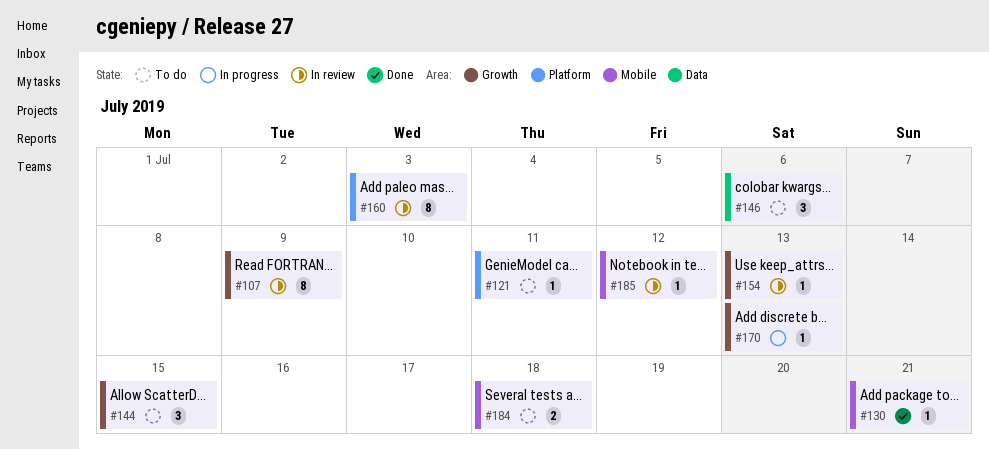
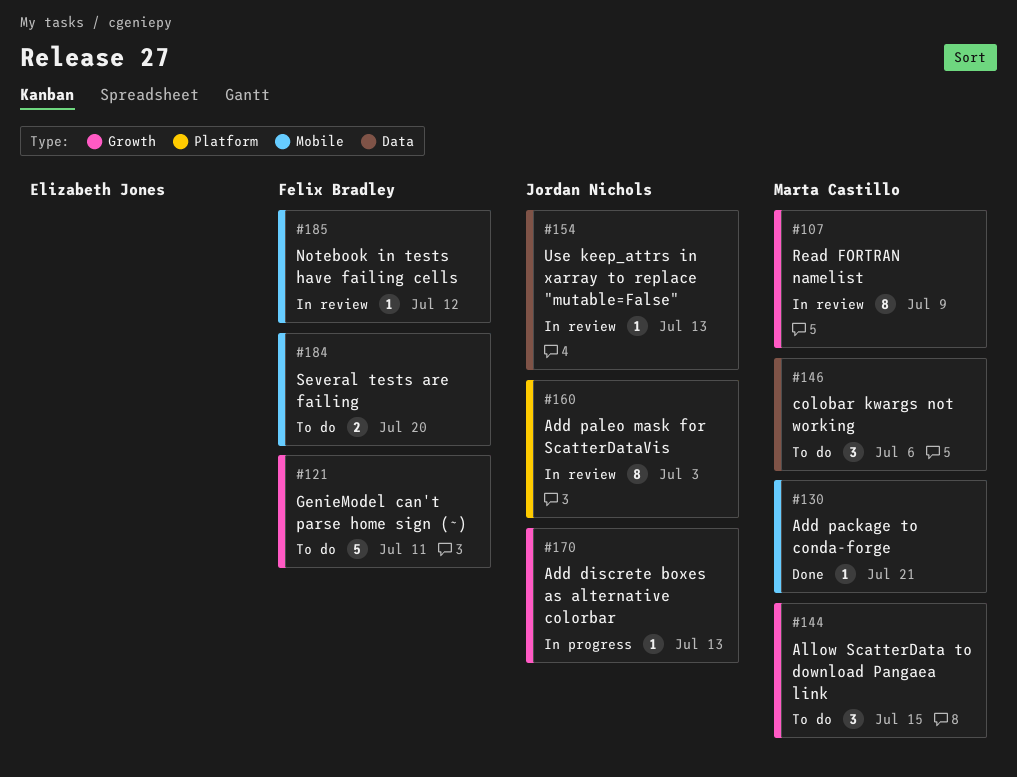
#121, label: Platform -> Growth
#121, estimate: 1 -> 5
#154, label: Growth -> Data
#184, due: Jul 18 -> Jul 20

